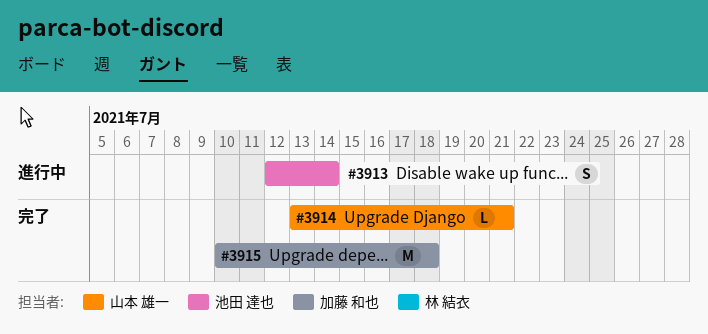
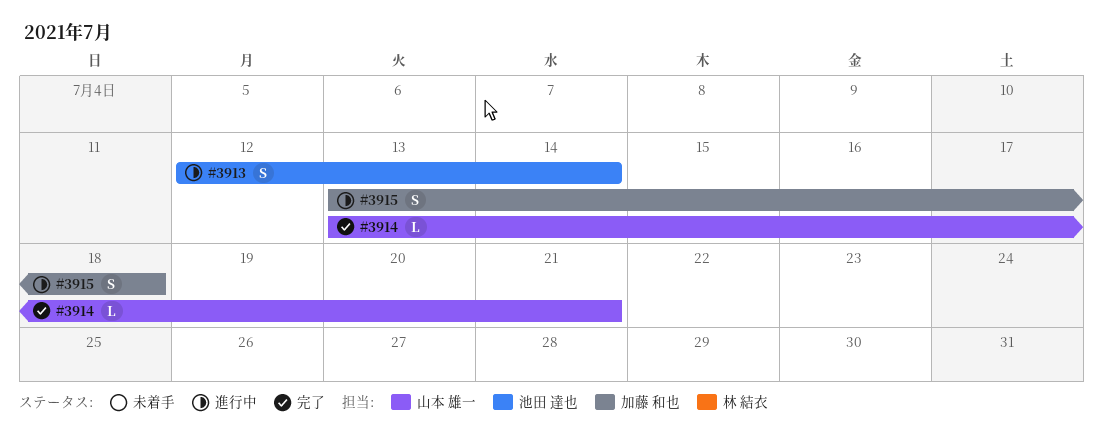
#3915, status: 完了 -> 進行中
#3915, estimate: M -> S
#3915, start: Jul 10 -> Jul 13

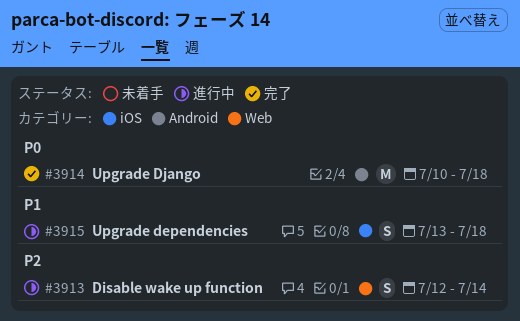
#3914, estimate: L -> M
#3914, start: Jul 13 -> Jul 10
#3914, due: Jul 21 -> Jul 18

